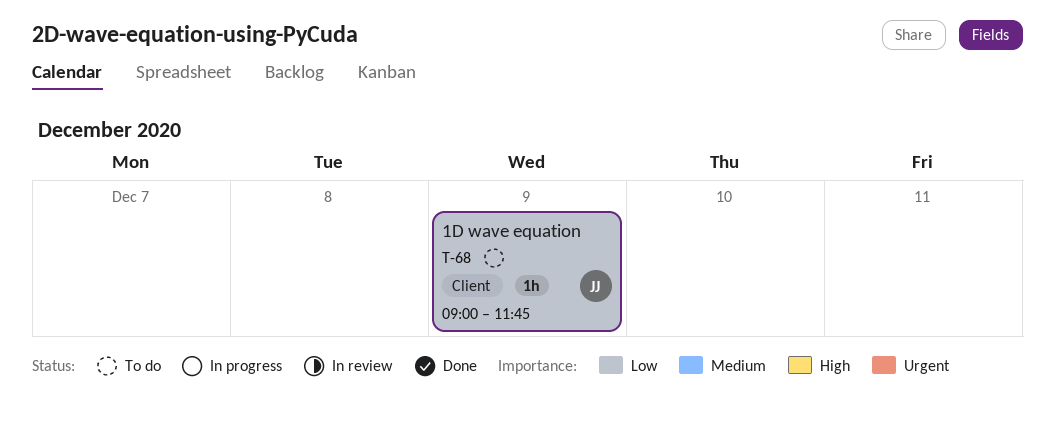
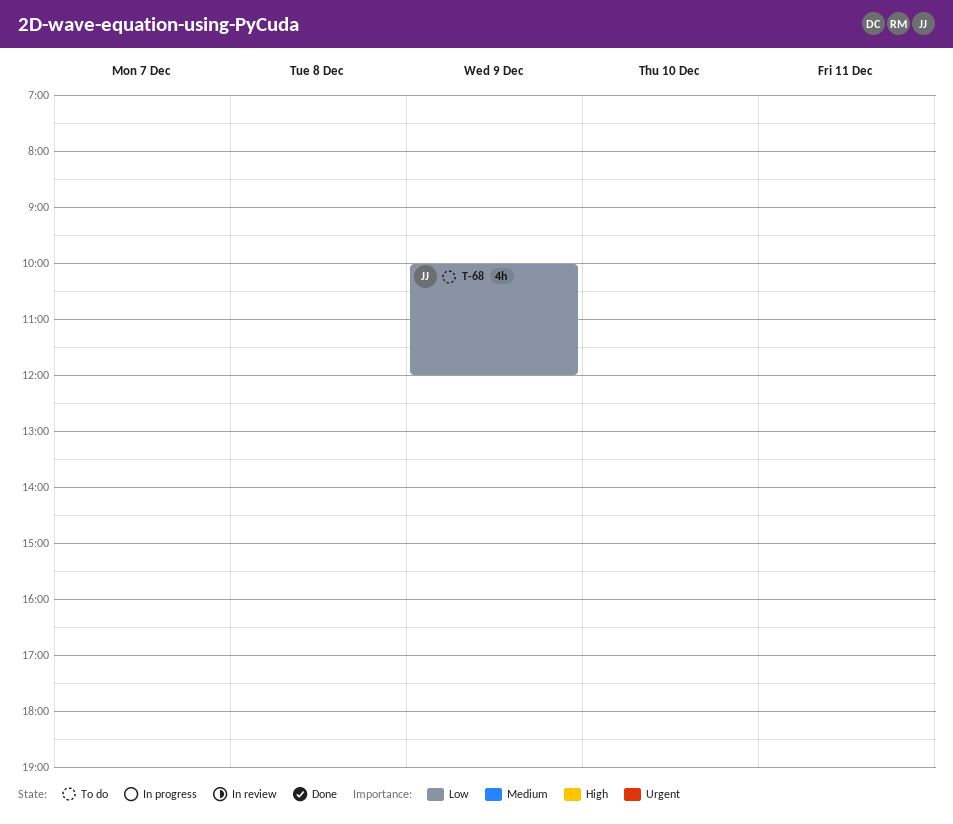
T-68, estimate: 1h -> 4h
T-68, begins: 09:00 -> 10:00
T-68, ends: 11:45 -> 12:00

